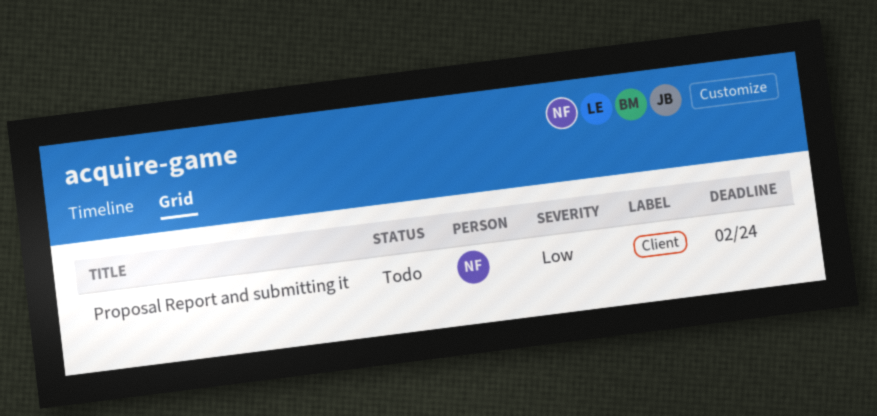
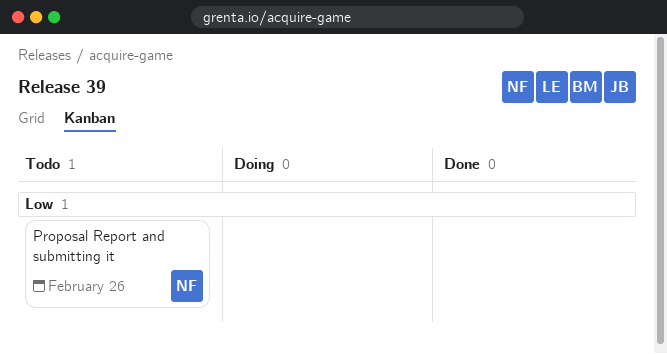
Proposal Report and submitting it, due: Feb 24 -> Feb 26

